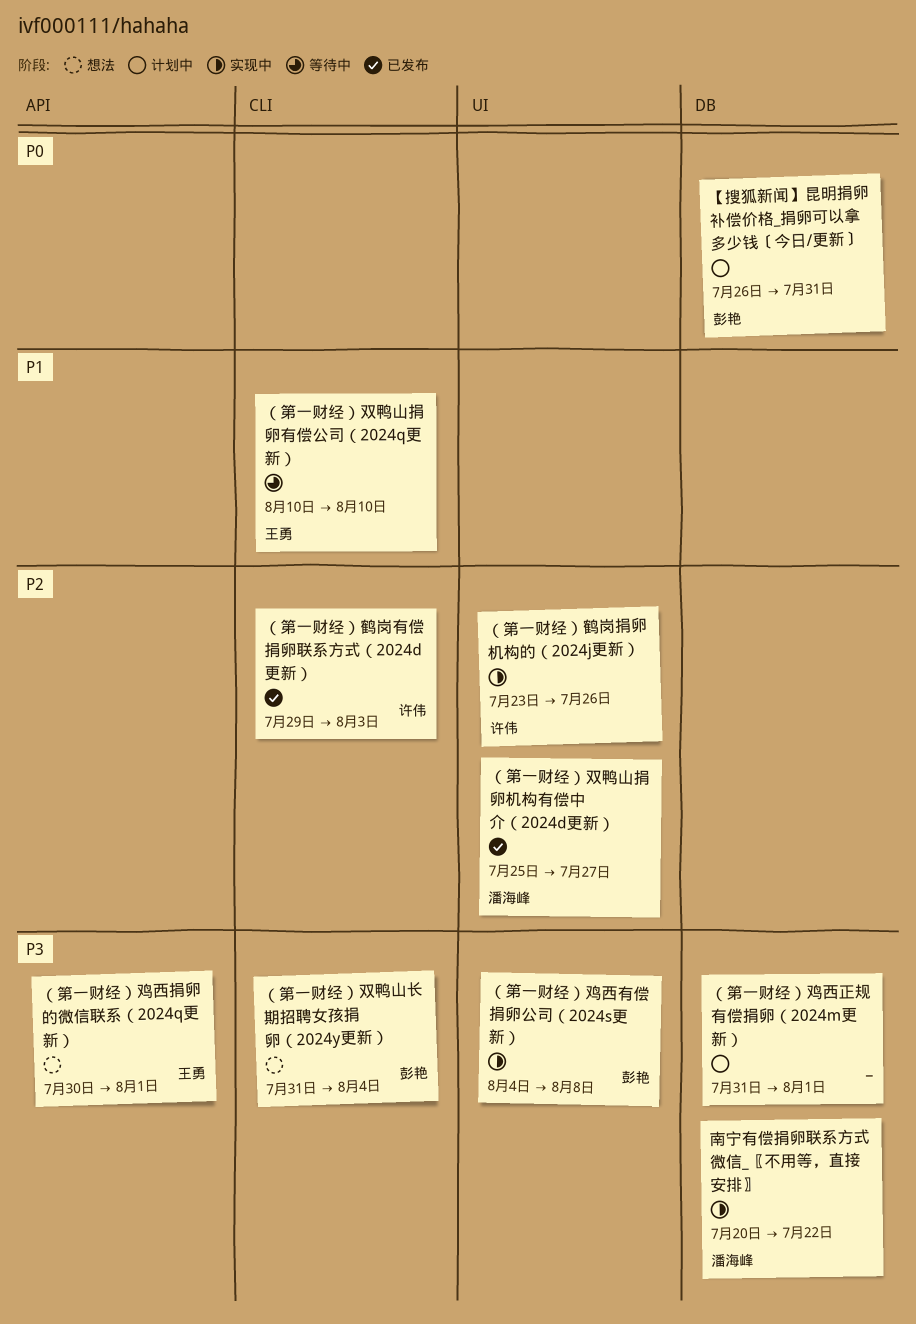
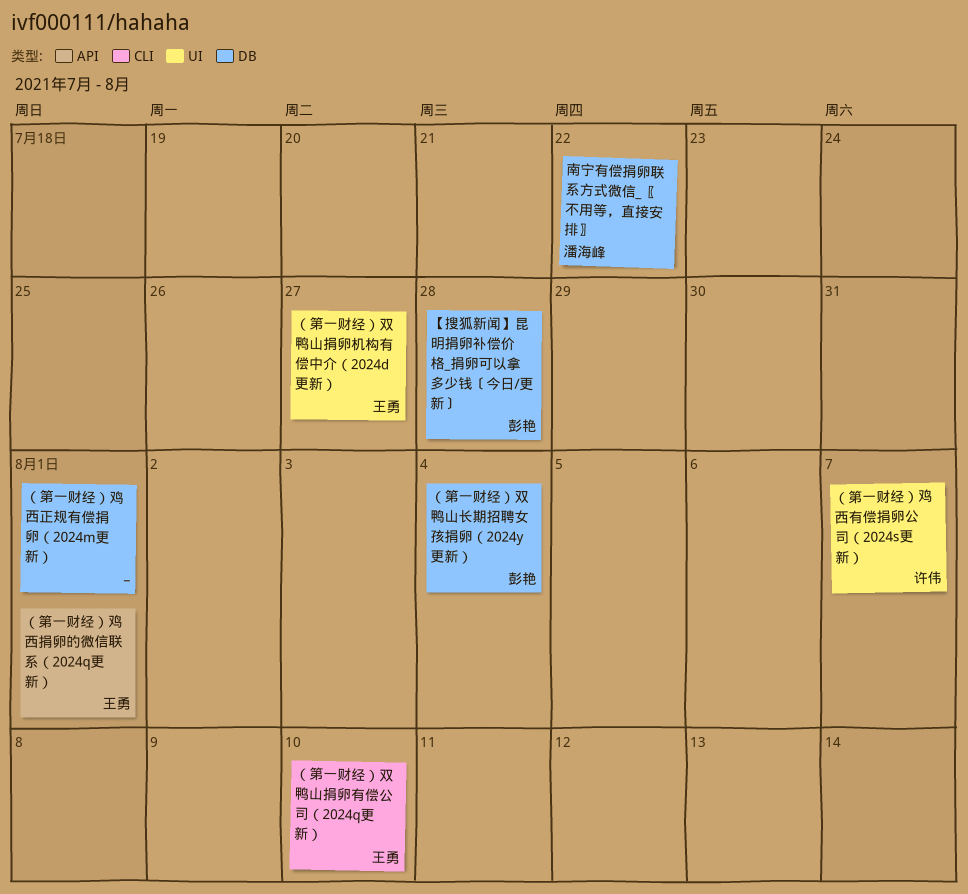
【搜狐新闻】昆明捐卵补偿价格_捐卵可以拿多少钱〔今日/更新〕, due: Jul 31 -> Jul 28
（第一财经）双鸭山捐卵机构有偿中介（2024d更新）, owner: 潘海峰 -> 王勇
（第一财经）双鸭山长期招聘女孩捐卵（2024y更新）, label: CLI -> DB
（第一财经）鸡西有偿捐卵公司（2024s更新）, owner: 彭艳 -> 许伟
（第一财经）鸡西有偿捐卵公司（2024s更新）, due: Aug 8 -> Aug 7
（第一财经）鹤岗捐卵机构的（2024j更新）: present -> none
（第一财经）鹤岗有偿捐卵联系方式（2024d更新）: present -> none

